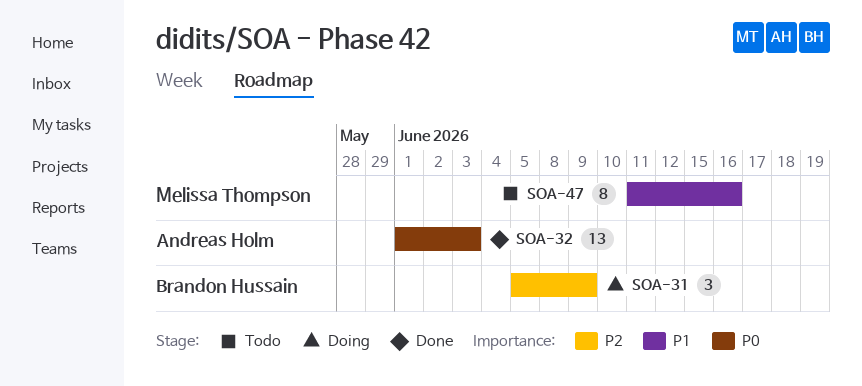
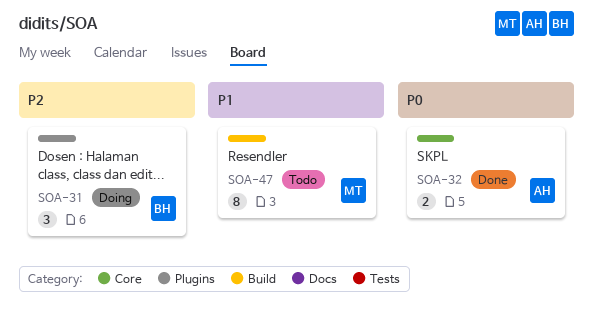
SOA-32, estimate: 13 -> 2

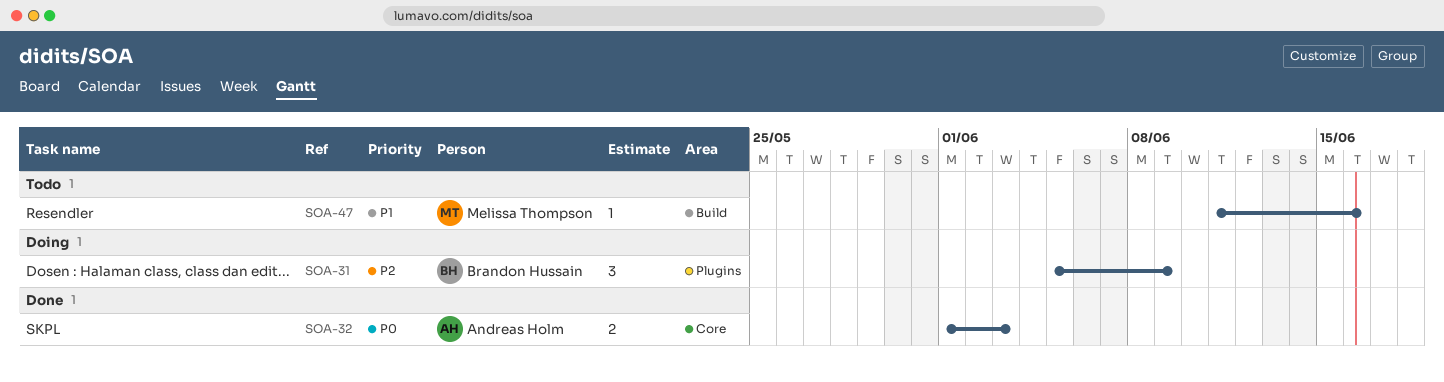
SOA-47, estimate: 8 -> 1

